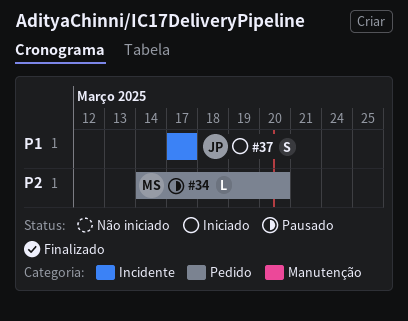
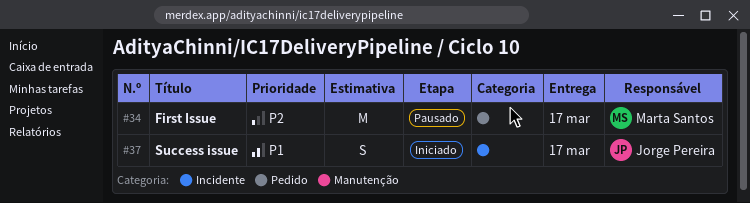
#34, estimate: L -> M
#34, due: Mar 20 -> Mar 17

